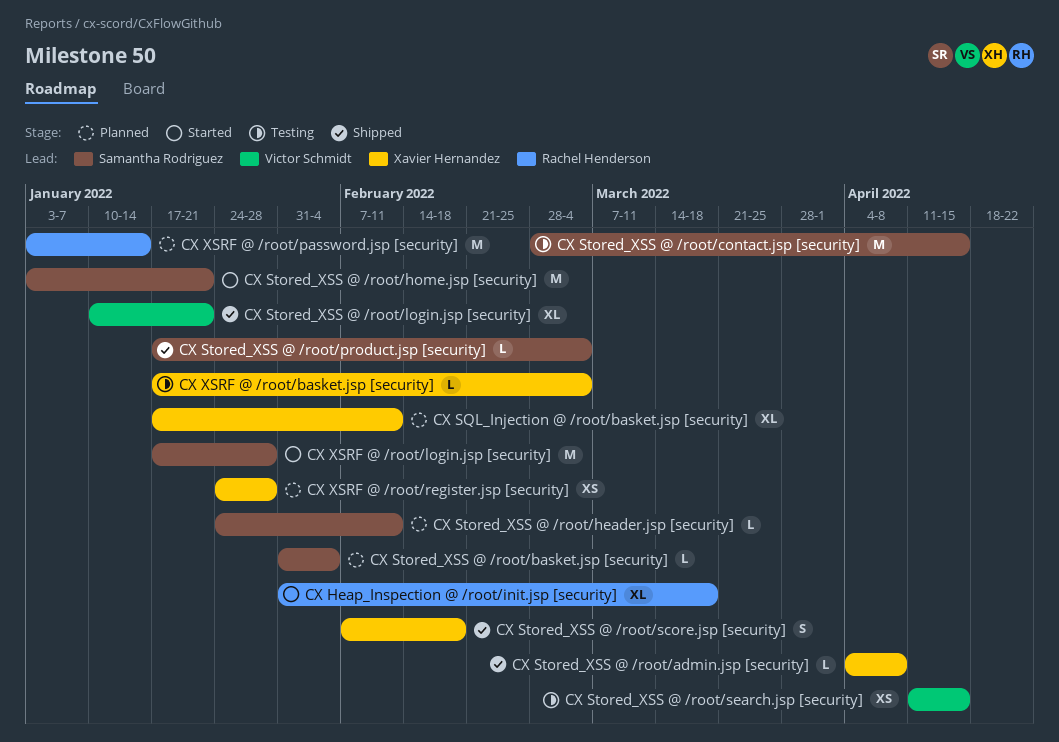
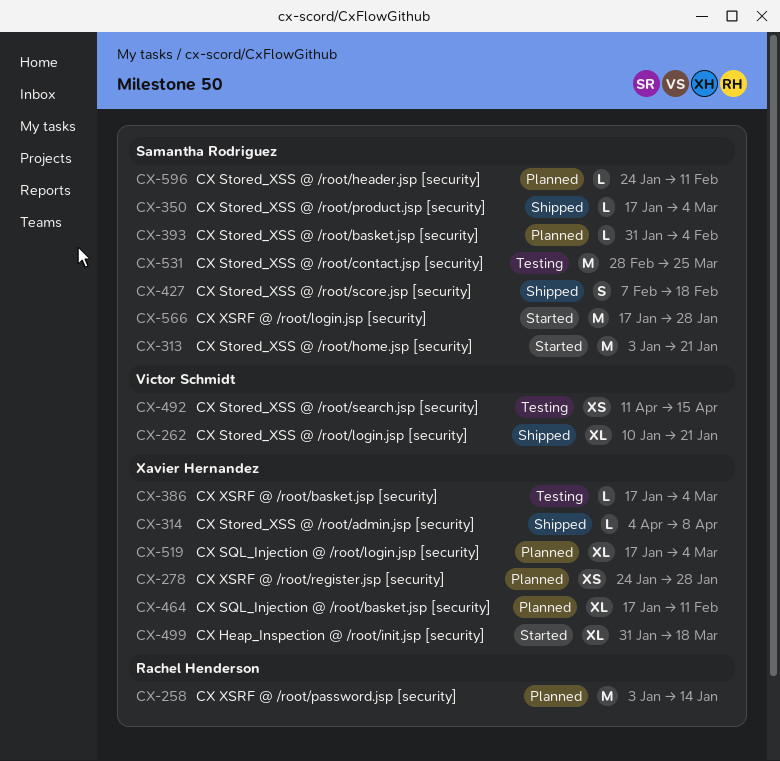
CX Heap_Inspection @ /root/init.jsp [security], owner: Rachel Henderson -> Xavier Hernandez
CX SQL_Injection @ /root/login.jsp [security]: none -> present
CX Stored_XSS @ /root/contact.jsp [security], due: Apr 15 -> Mar 25
CX Stored_XSS @ /root/score.jsp [security], owner: Xavier Hernandez -> Samantha Rodriguez

